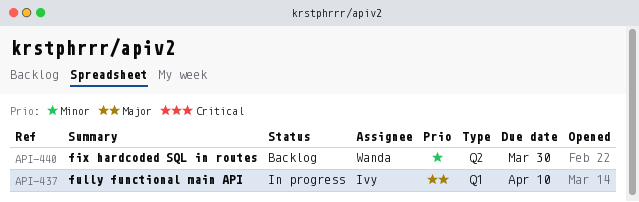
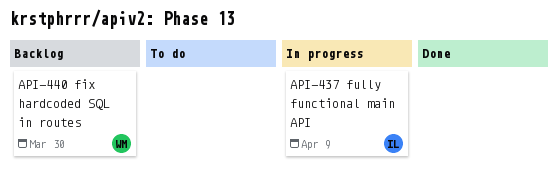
API-437, due: Apr 10 -> Apr 9

